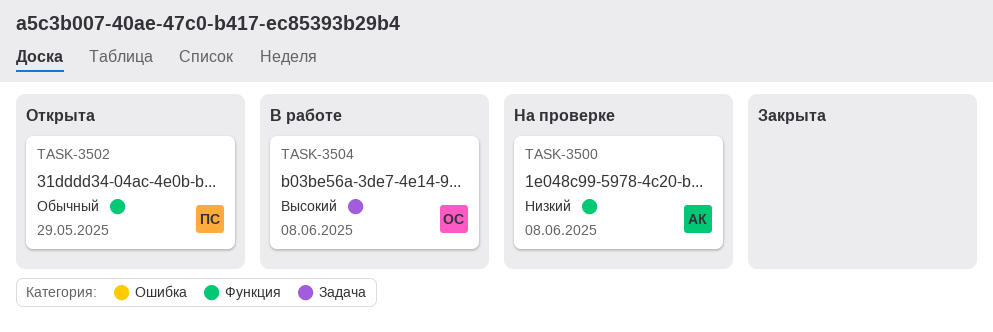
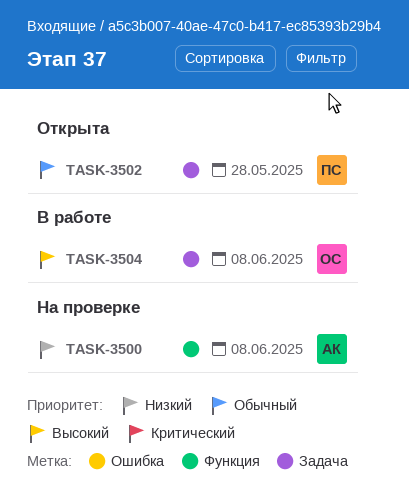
TASK-3502, label: Функция -> Задача
TASK-3502, due: May 29 -> May 28

